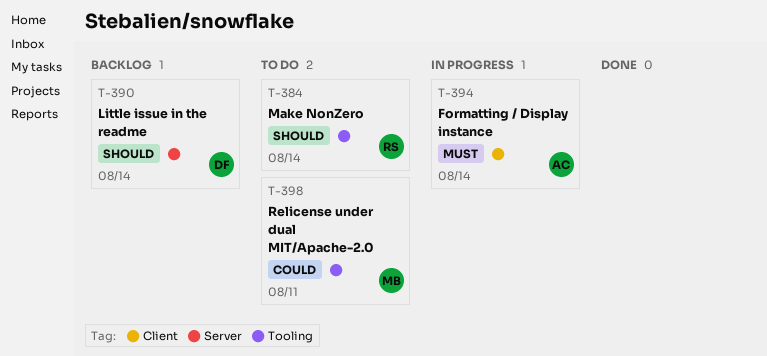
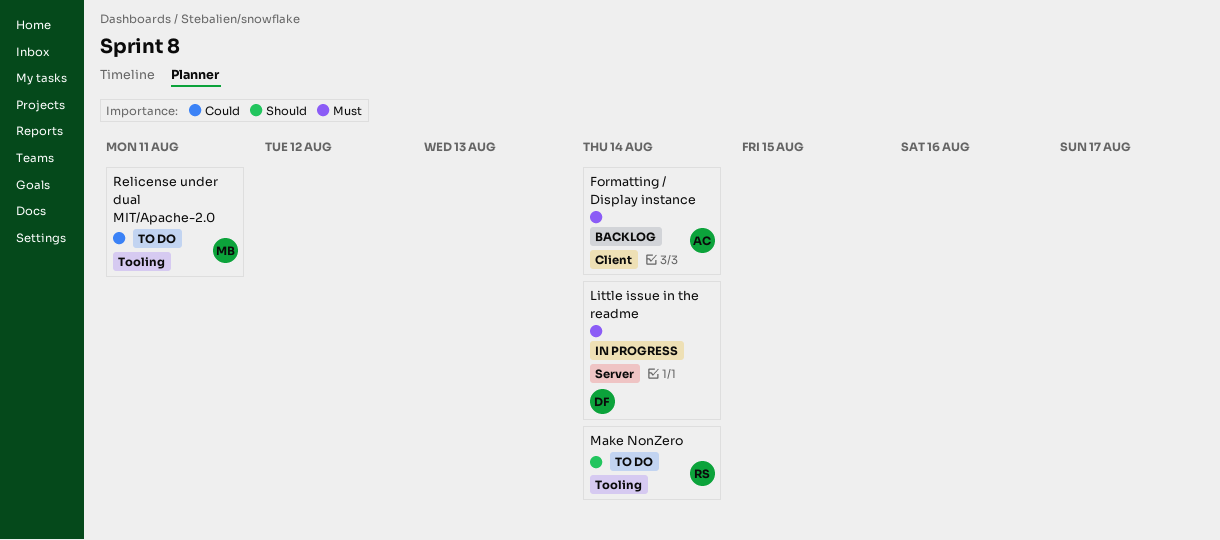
Formatting / Display instance, status: In progress -> Backlog
Little issue in the readme, status: Backlog -> In progress
Little issue in the readme, priority: Should -> Must

